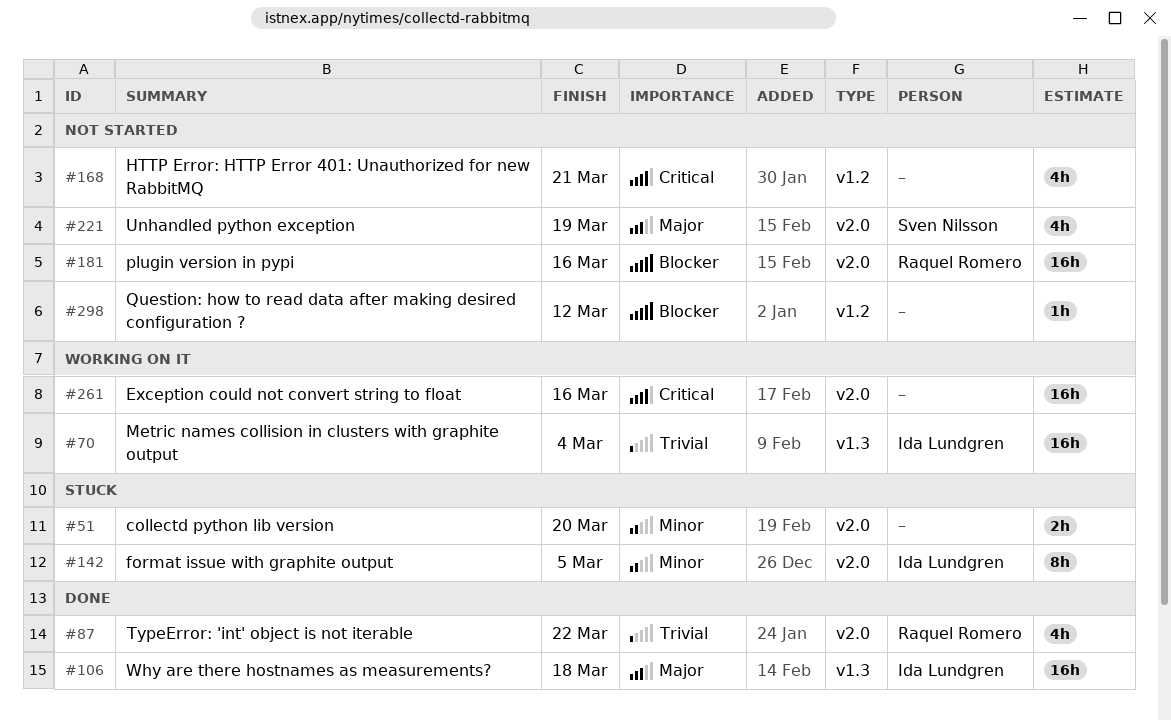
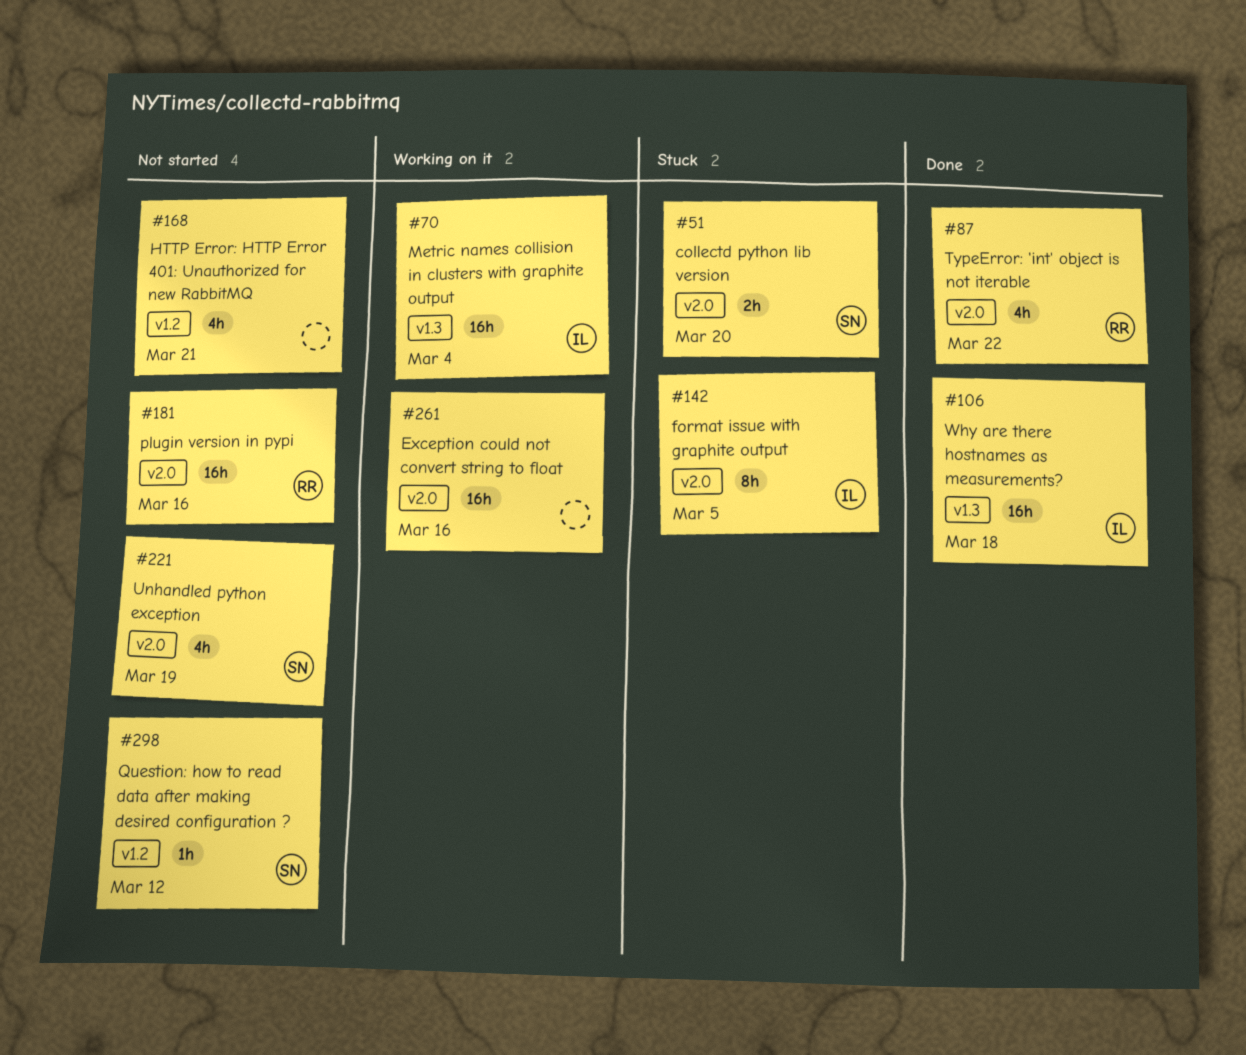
#51, owner: none -> Sven Nilsson
#298, owner: none -> Sven Nilsson

